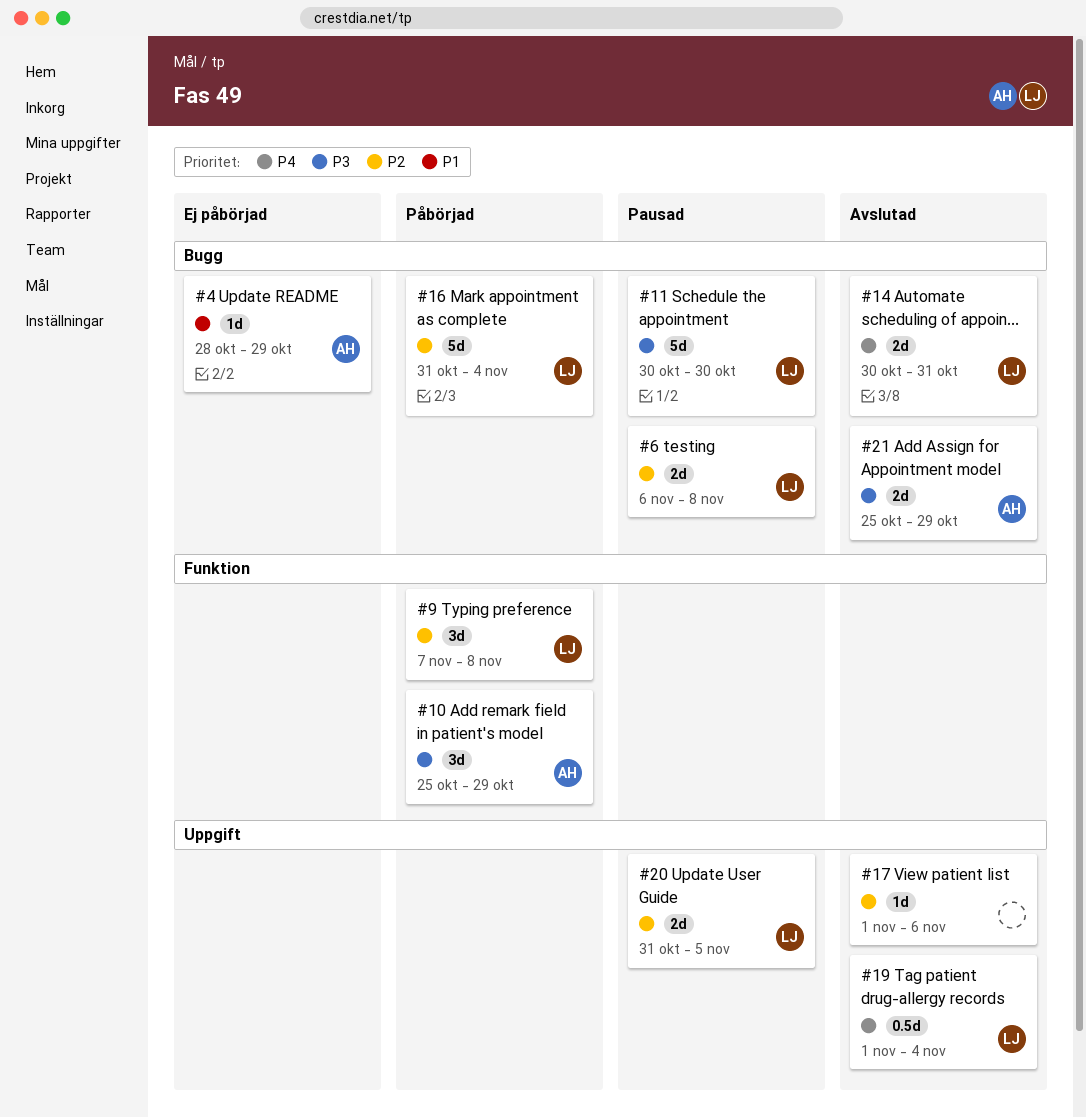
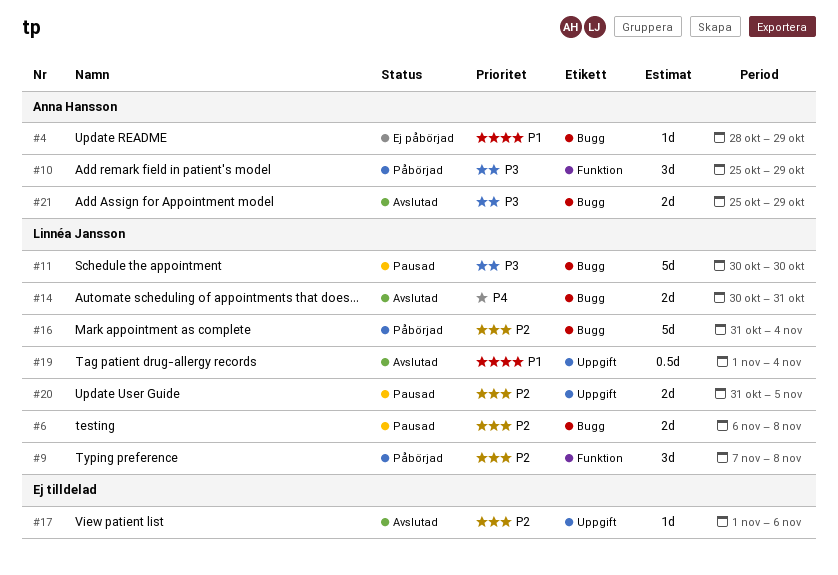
#19, priority: P4 -> P1

